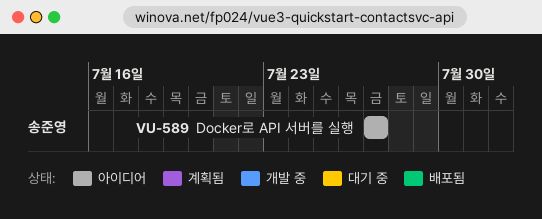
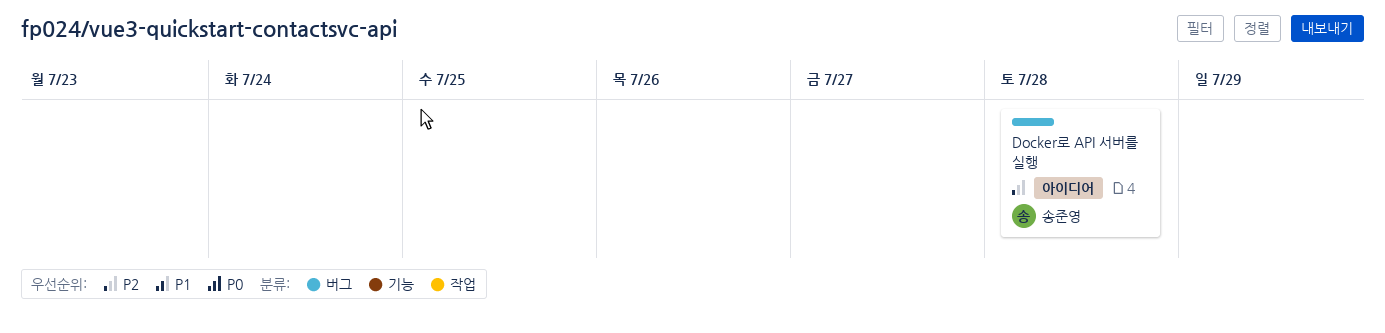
Docker로 API 서버를 실행, due: Jul 27 -> Jul 28

